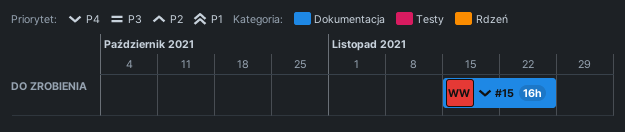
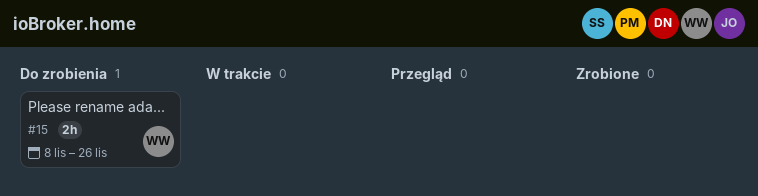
#15, estimate: 16h -> 2h
#15, start: Nov 15 -> Nov 8

